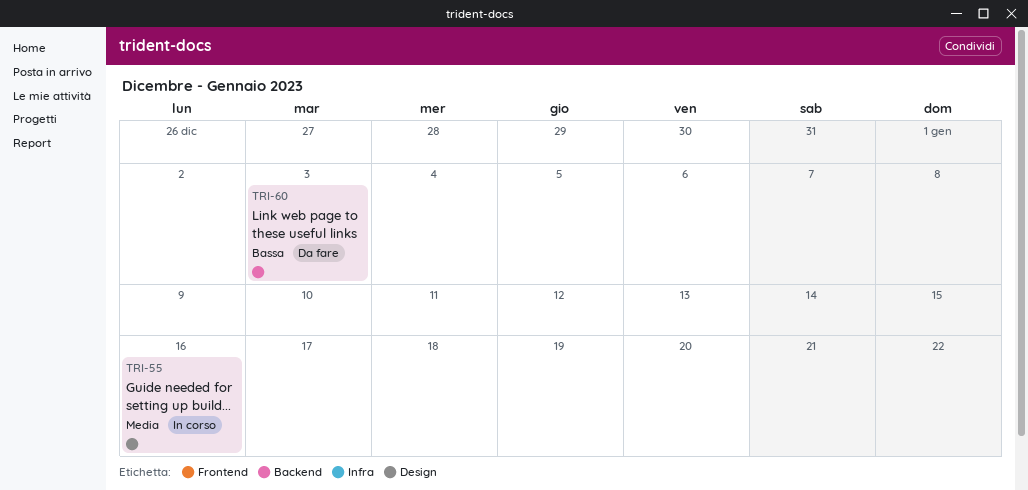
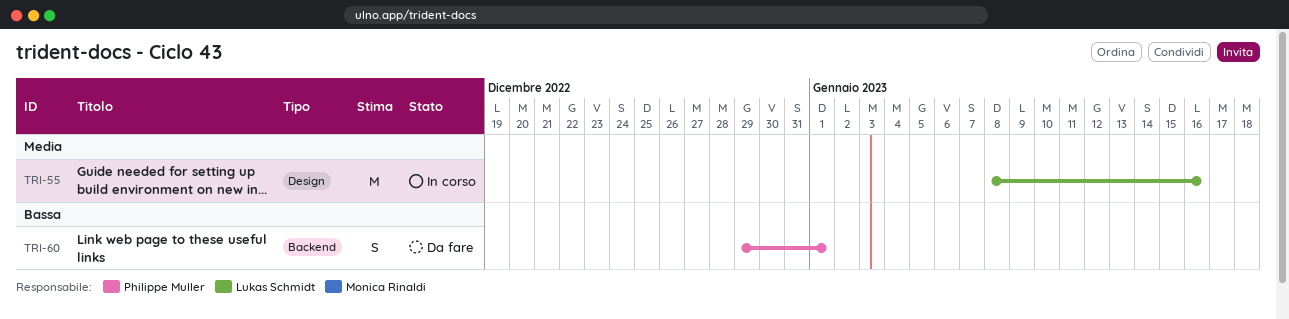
TRI-60, due: Jan 3 -> Jan 1

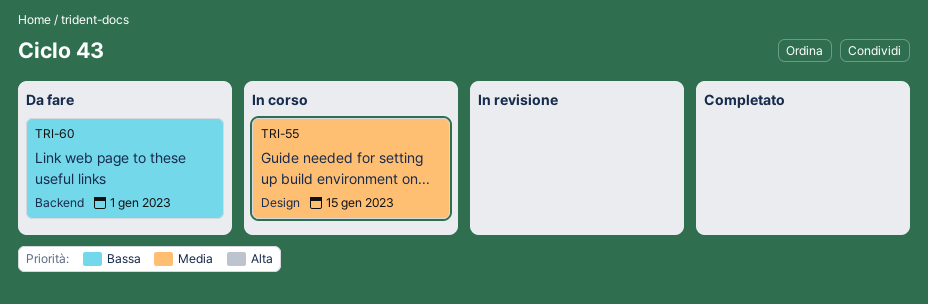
TRI-55, due: Jan 16 -> Jan 15

